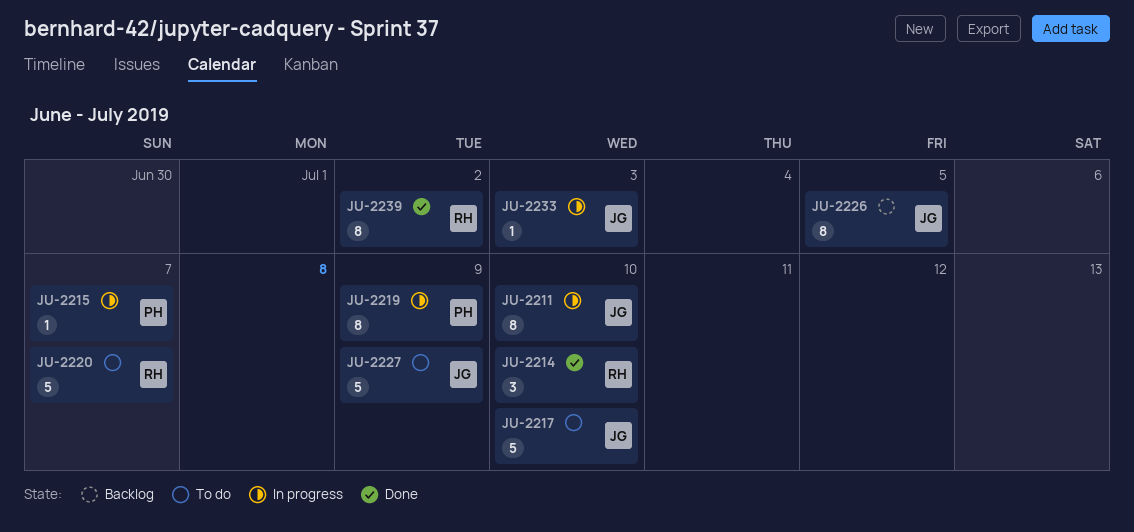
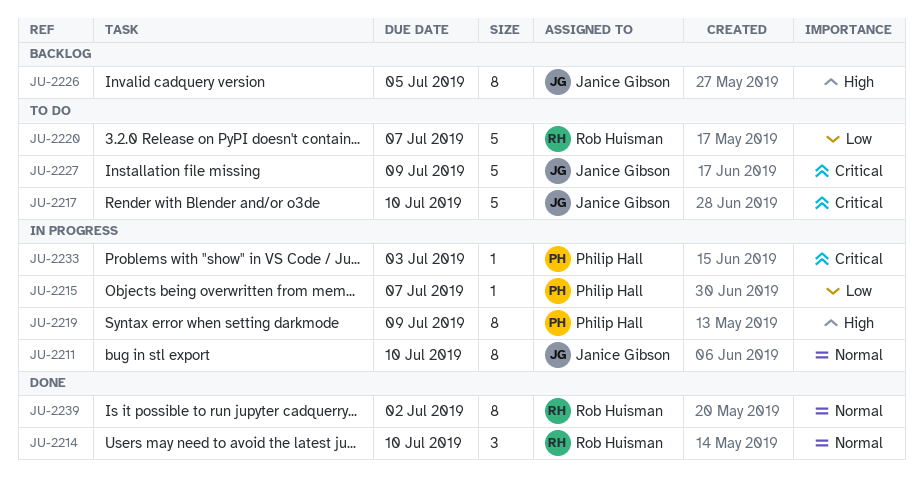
JU-2233, owner: Janice Gibson -> Philip Hall

